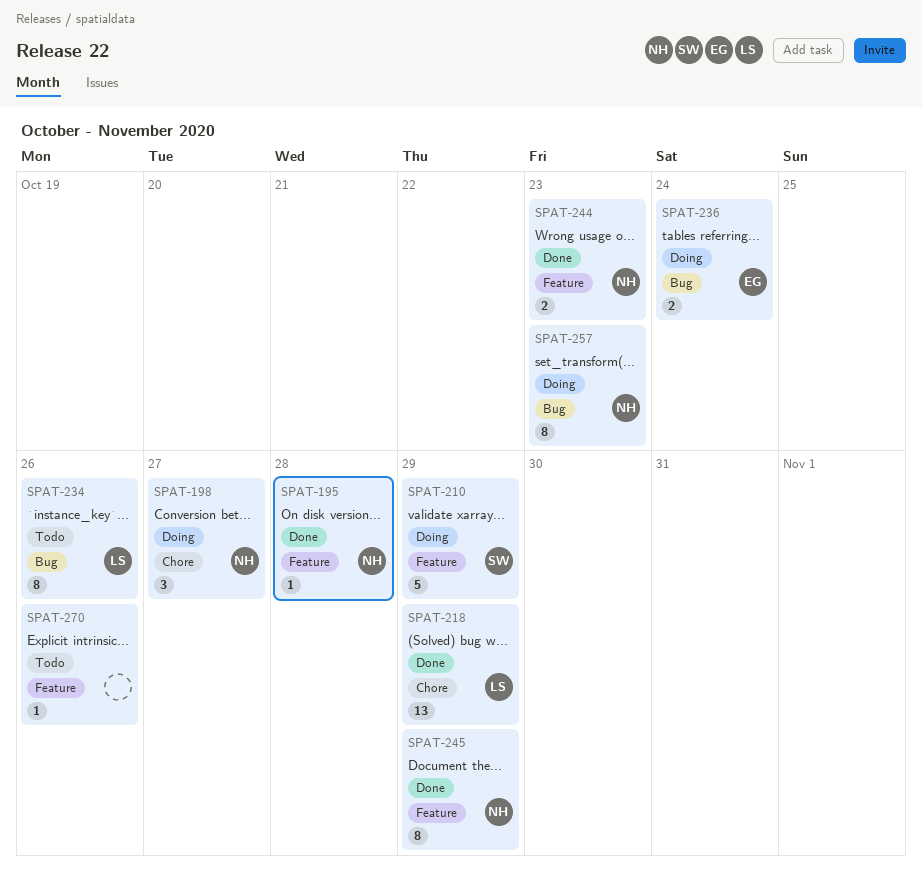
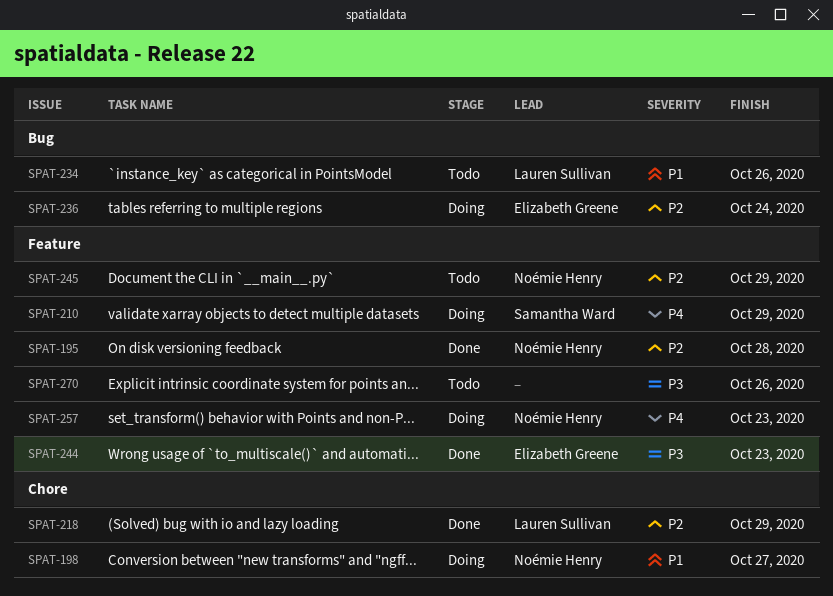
SPAT-244, owner: Noémie Henry -> Elizabeth Greene
SPAT-245, status: Done -> Todo
SPAT-257, label: Bug -> Feature

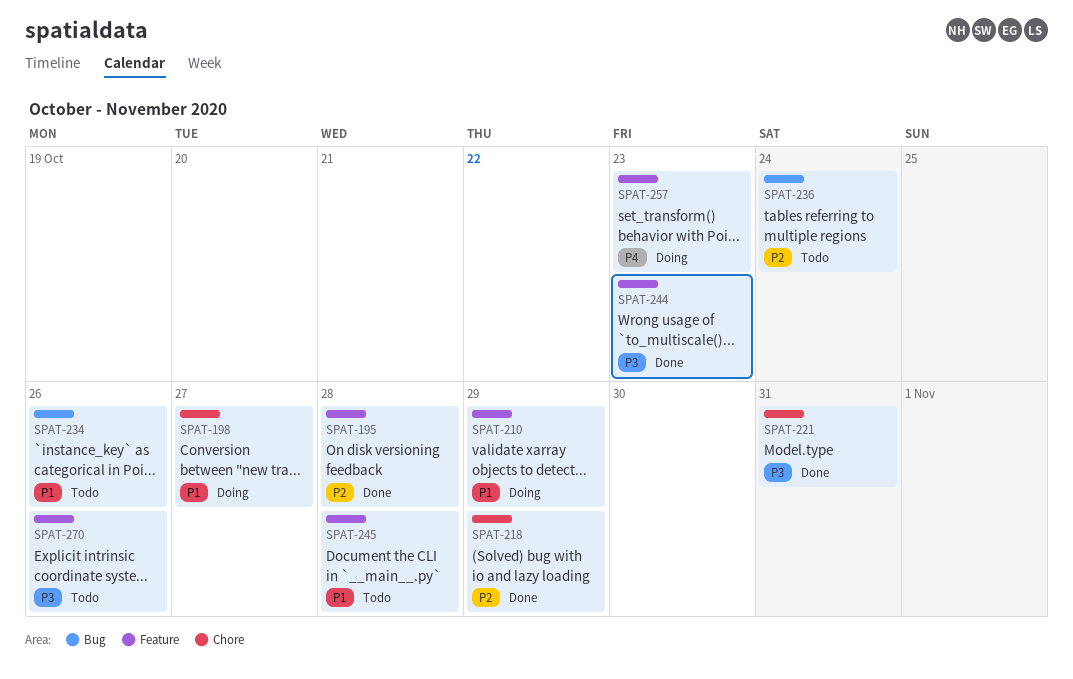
SPAT-210, priority: P4 -> P1
SPAT-221: none -> present
SPAT-236, status: Doing -> Todo
SPAT-245, priority: P2 -> P1
SPAT-245, due: Oct 29 -> Oct 28

